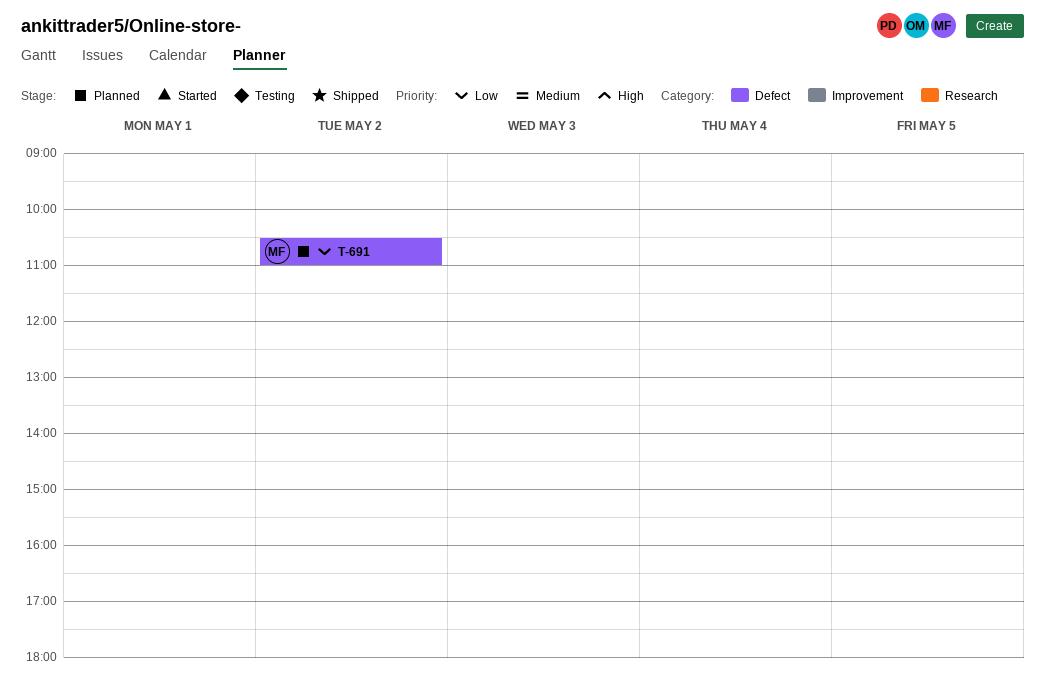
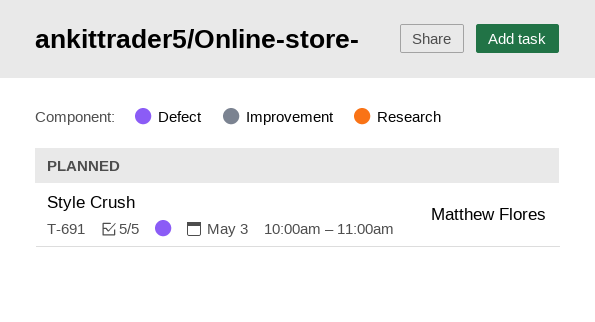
T-691, day: May 2 -> May 3
T-691, begins: 10:30 -> 10:00

